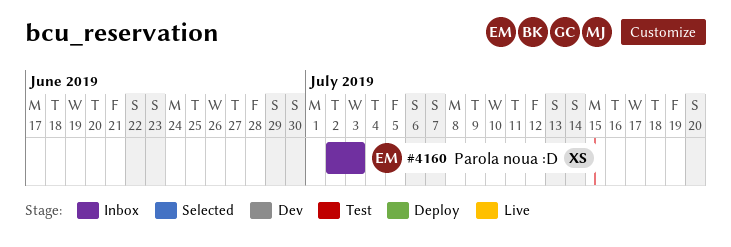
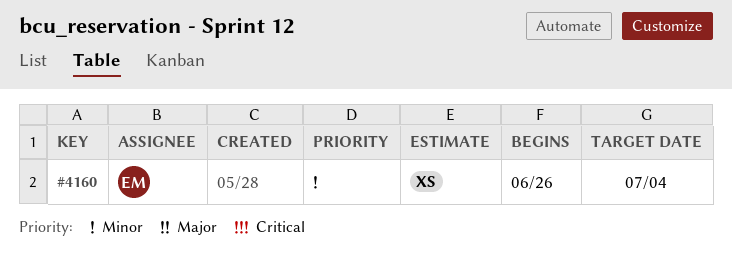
#4160, start: Jul 2 -> Jun 26
#4160, due: Jul 3 -> Jul 4

